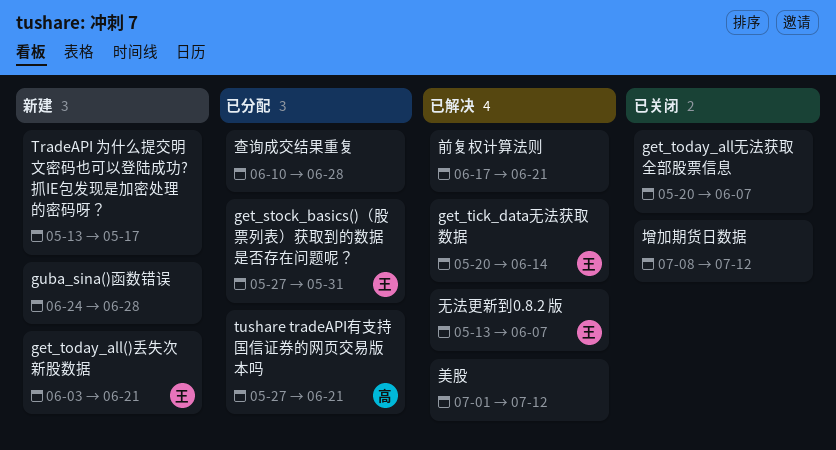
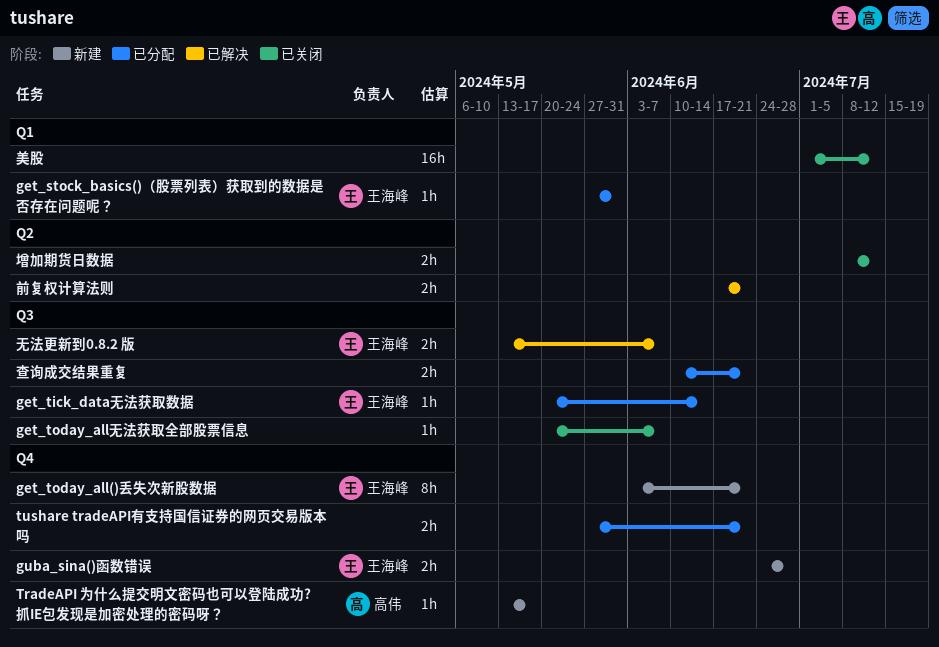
get_tick_data无法获取数据, status: 已解决 -> 已分配
guba_sina()函数错误, owner: none -> 王海峰
TradeAPI 为什么提交明文密码也可以登陆成功? 抓IE包发现是加密处理的密码呀？, owner: none -> 高伟
tushare tradeAPI有支持国信证券的网页交易版本吗, owner: 高伟 -> none
查询成交结果重复, due: Jun 28 -> Jun 21
美股, status: 已解决 -> 已关闭

